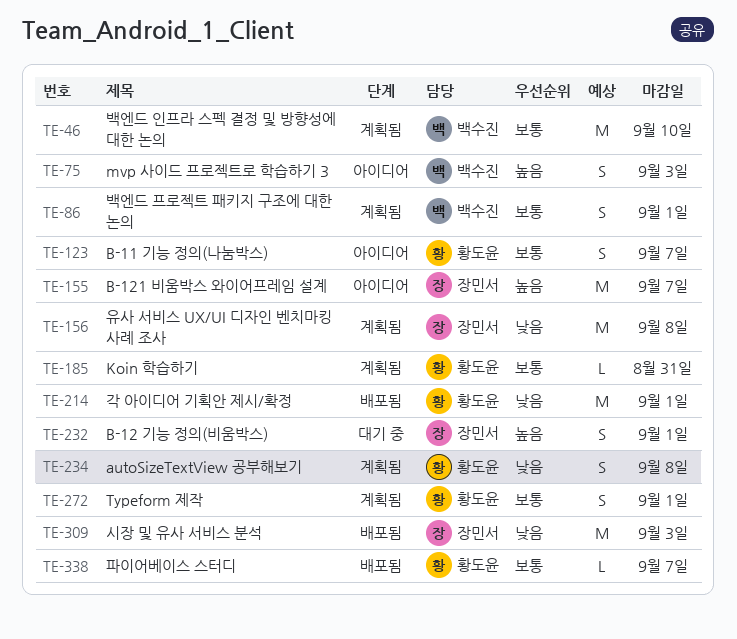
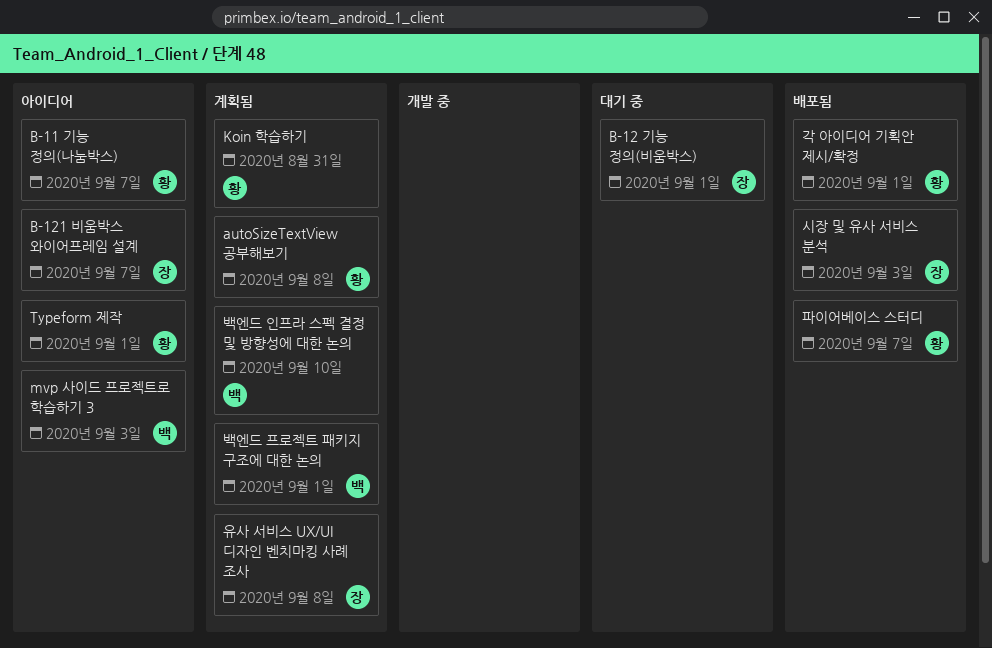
Typeform 제작, status: 계획됨 -> 아이디어

